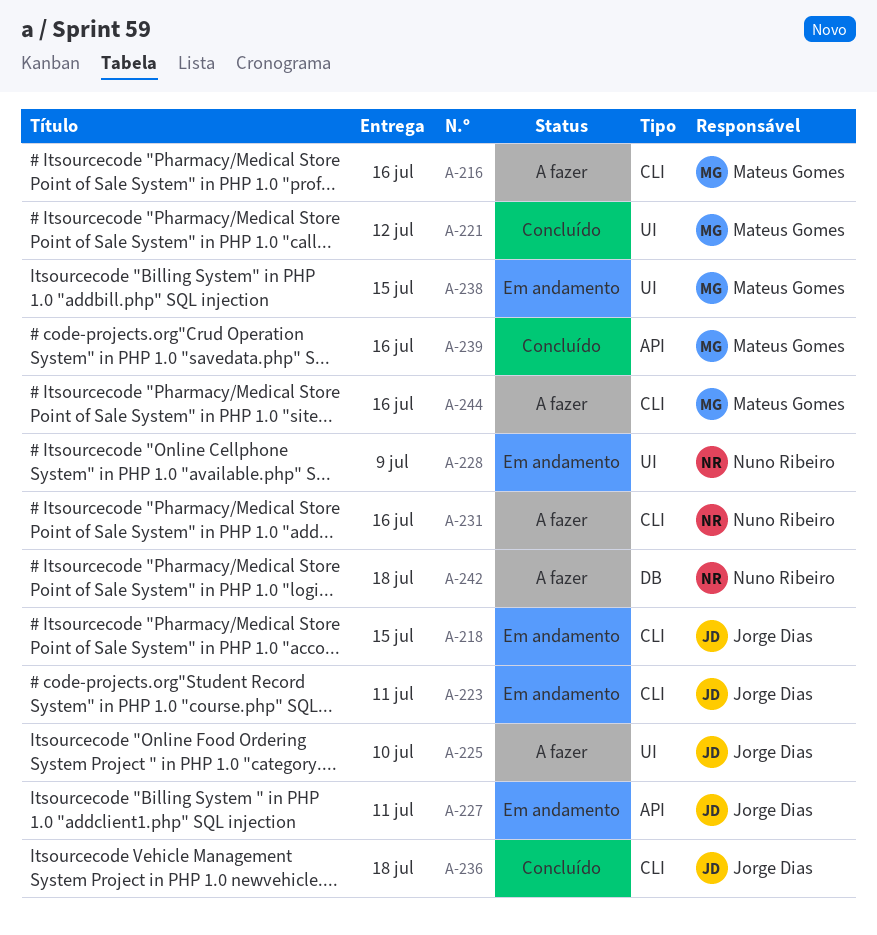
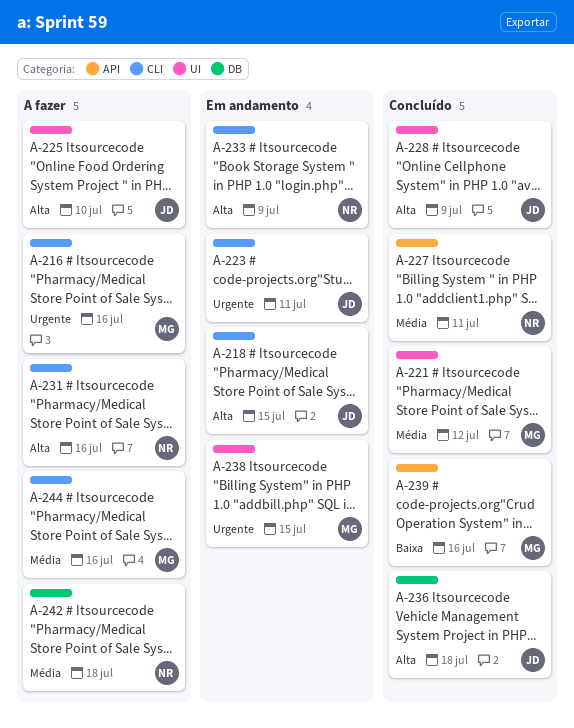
A-227, status: Em andamento -> Concluído
A-227, owner: Jorge Dias -> Nuno Ribeiro
A-228, status: Em andamento -> Concluído
A-228, owner: Nuno Ribeiro -> Jorge Dias
A-233: none -> present
A-236, label: CLI -> DB

